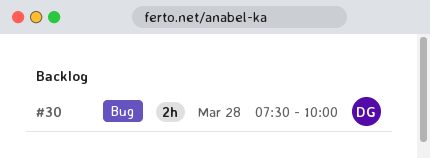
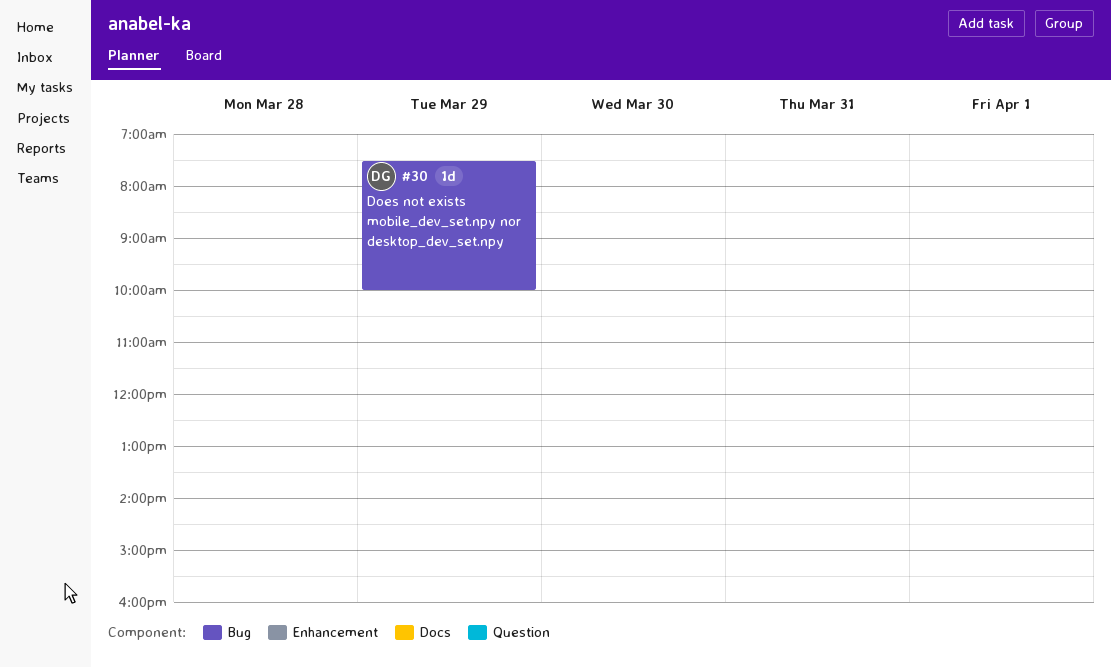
#30, estimate: 2h -> 1d
#30, day: Mar 28 -> Mar 29

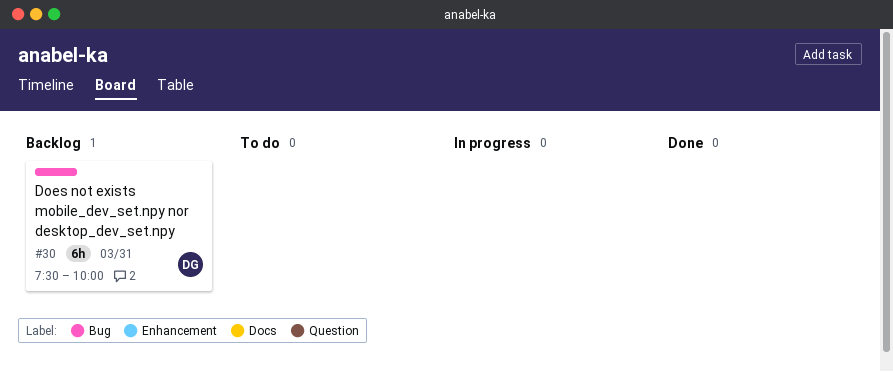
#30, estimate: 1d -> 6h
#30, day: Mar 29 -> Mar 31

